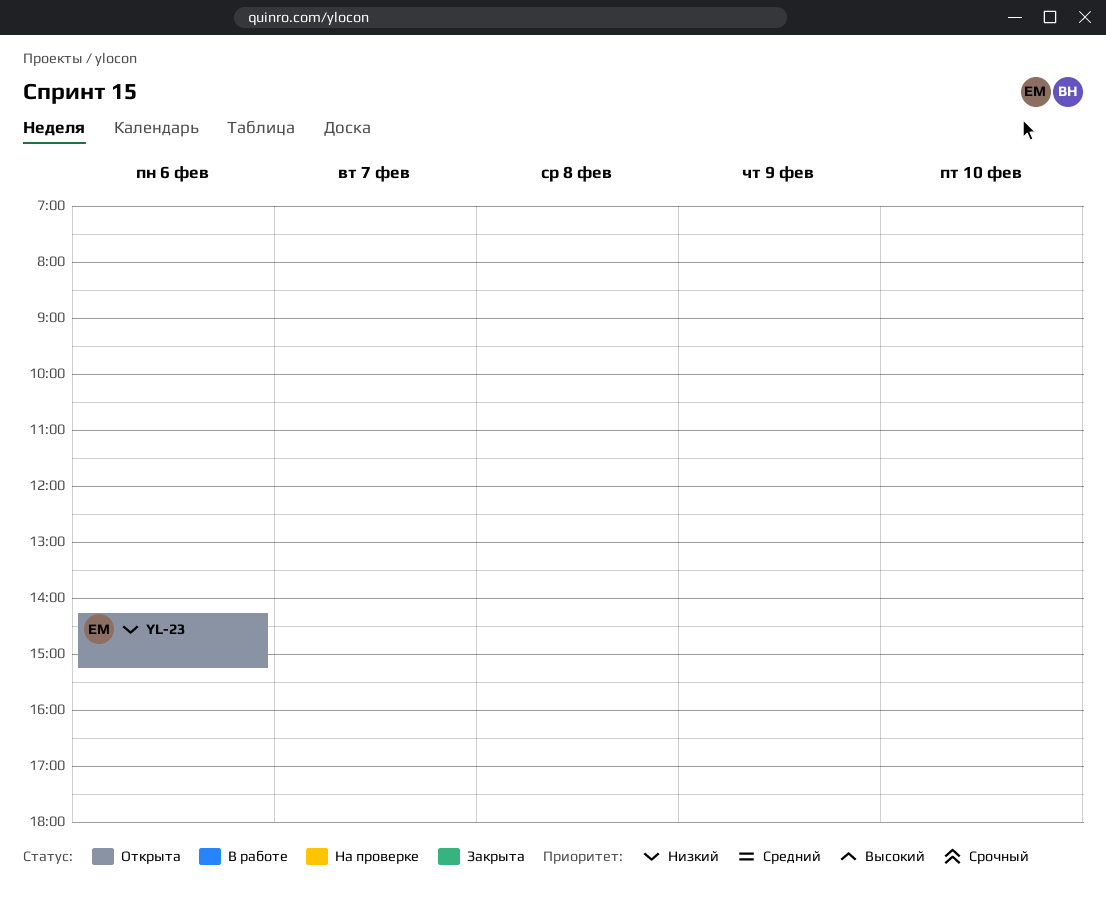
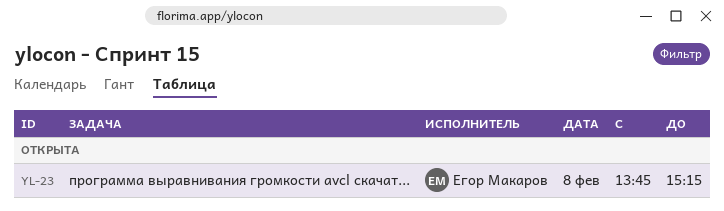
YL-23, day: Feb 6 -> Feb 8
YL-23, begins: 14:15 -> 13:45

